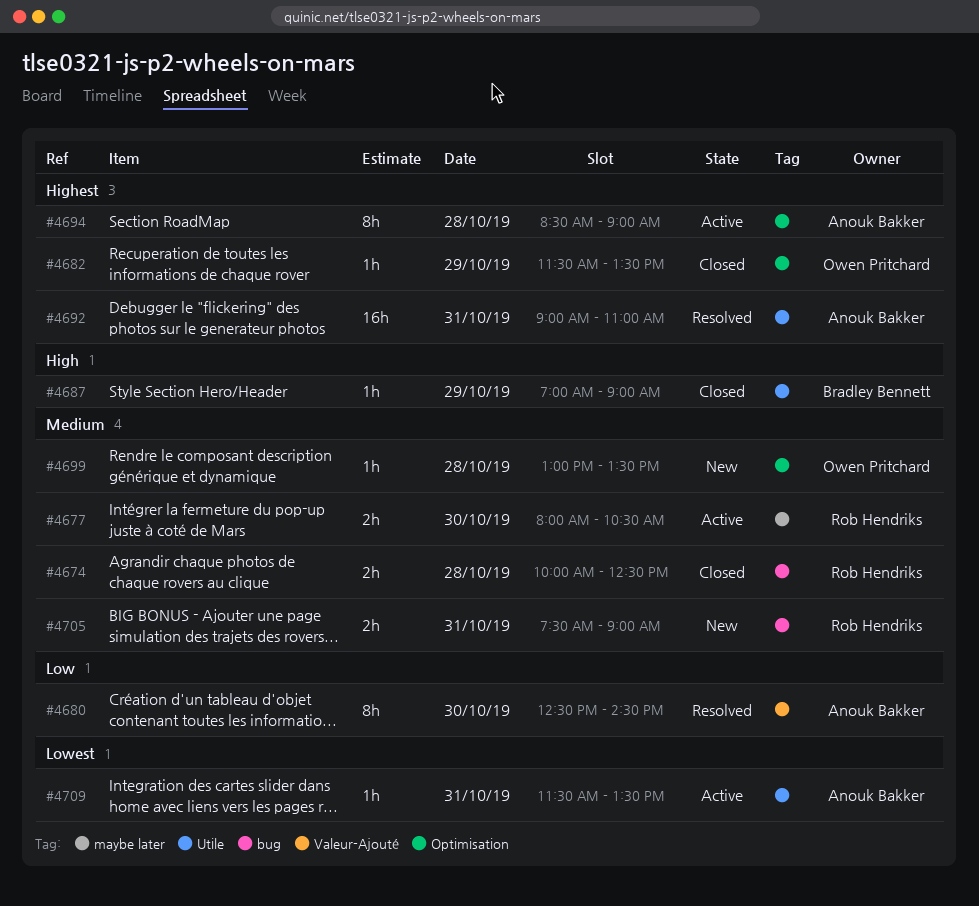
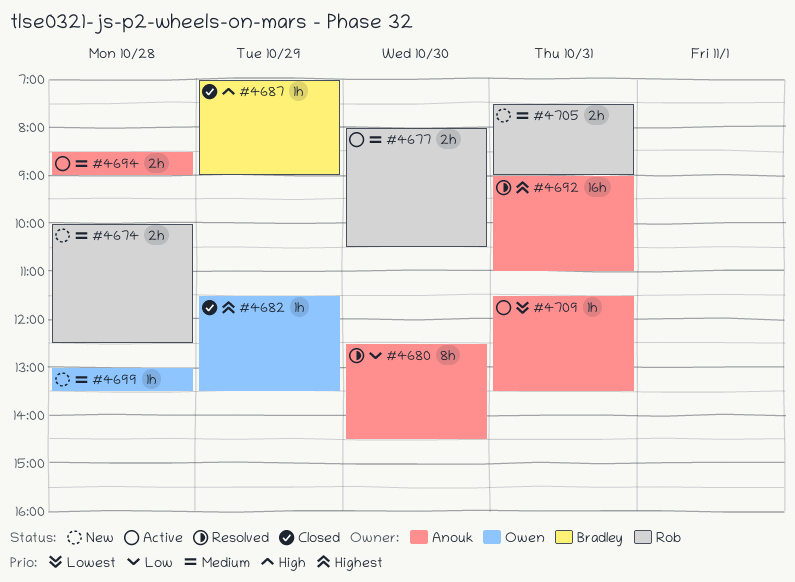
#4674, status: Closed -> New
#4694, priority: Highest -> Medium
#4694, estimate: 8h -> 2h

